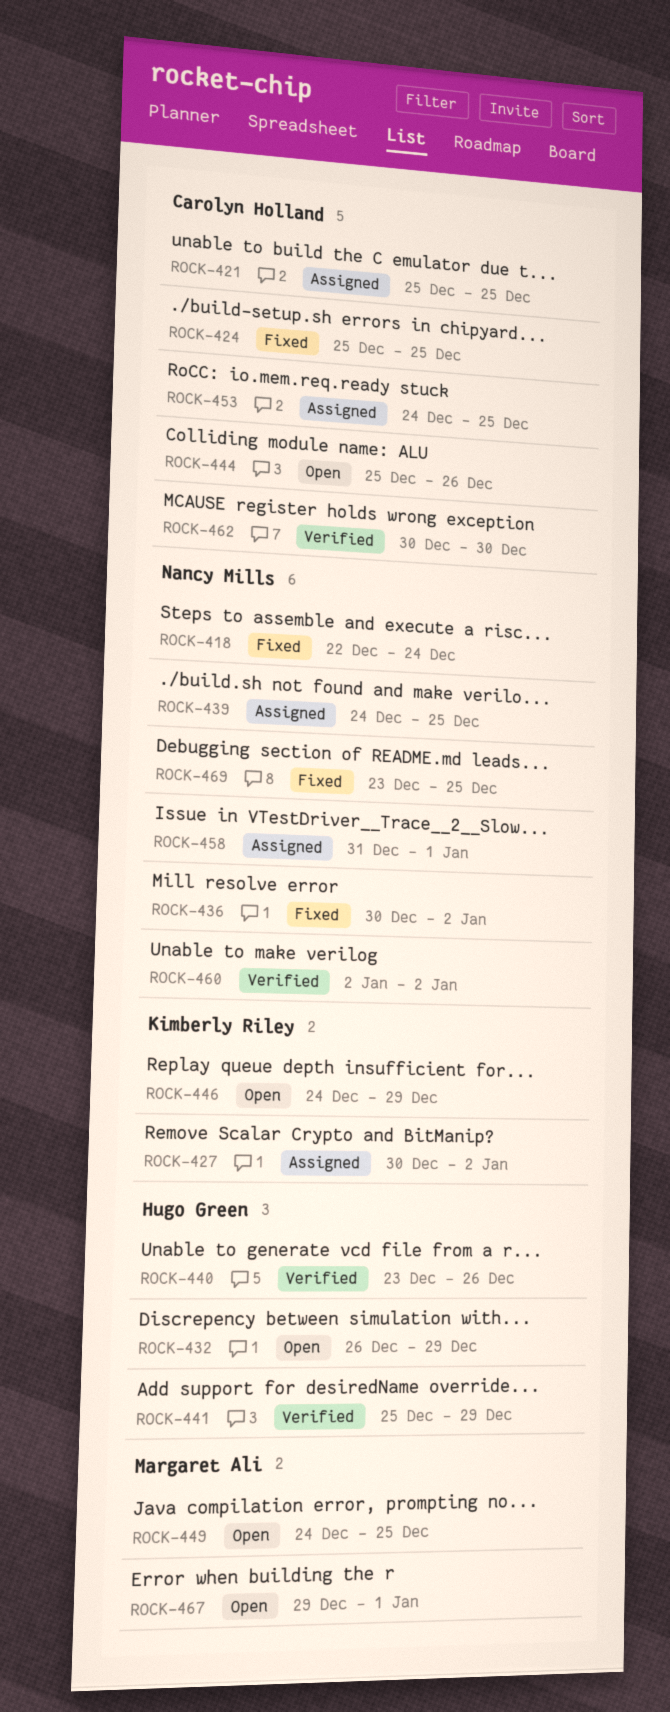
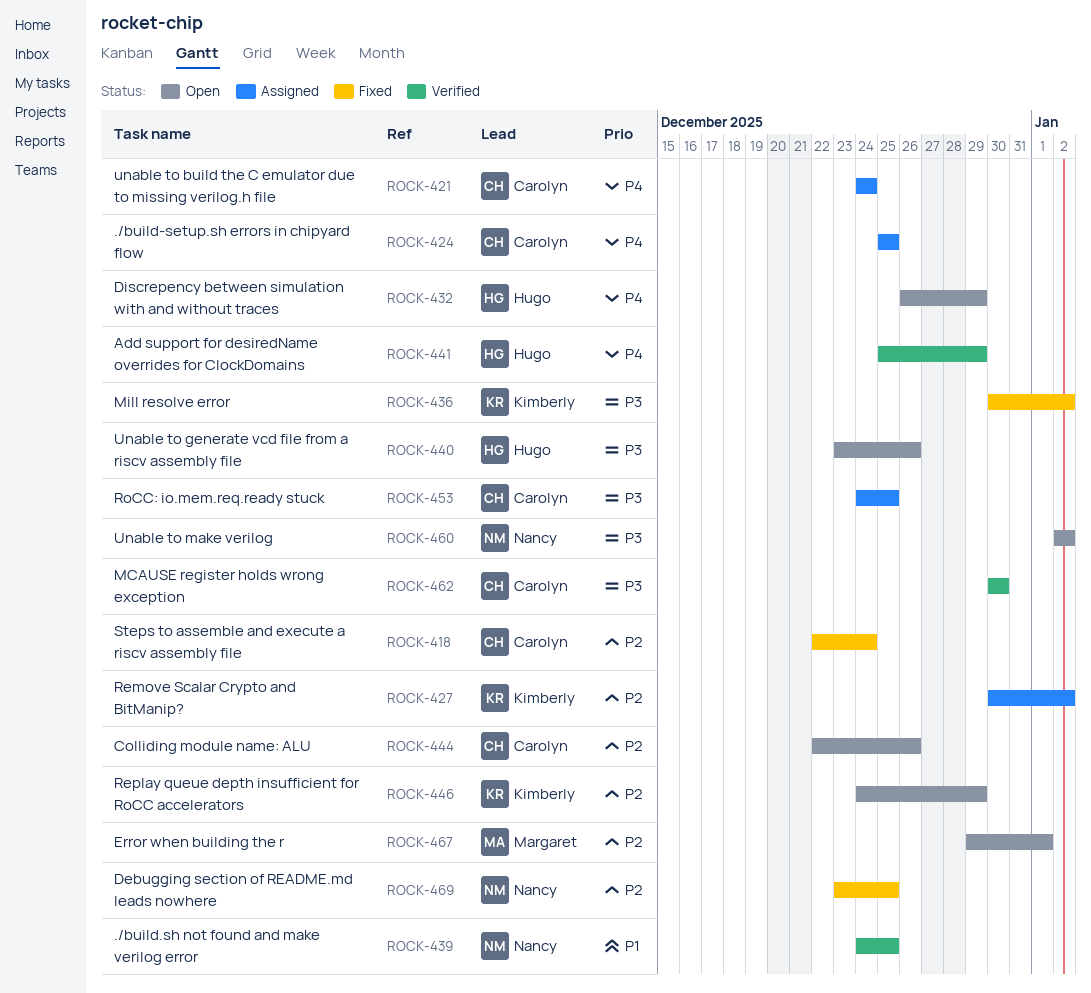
ROCK-418, owner: Nancy Mills -> Carolyn Holland
ROCK-421, start: Dec 25 -> Dec 24
ROCK-421, due: Dec 25 -> Dec 24
ROCK-424, status: Fixed -> Assigned
ROCK-436, owner: Nancy Mills -> Kimberly Riley
ROCK-439, status: Assigned -> Verified
ROCK-440, status: Verified -> Open
ROCK-444, start: Dec 25 -> Dec 22
ROCK-449: present -> none
ROCK-458: present -> none
ROCK-460, status: Verified -> Open

